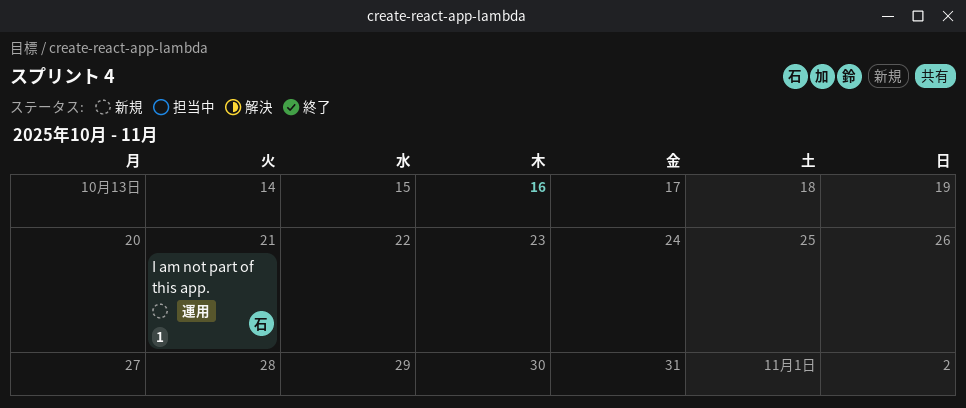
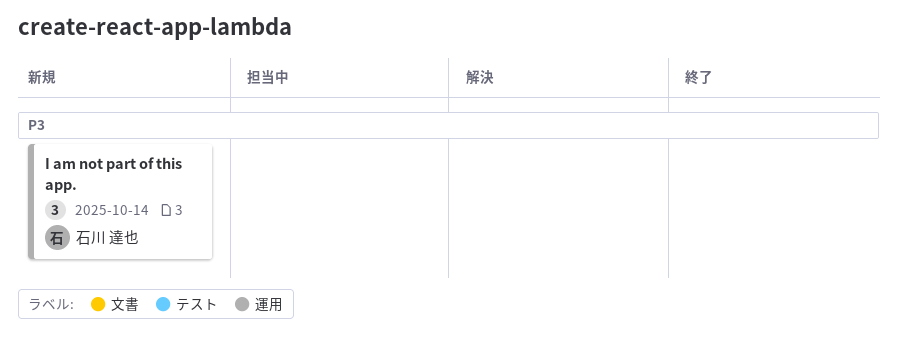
I am not part of this app., estimate: 1 -> 3
I am not part of this app., due: Oct 21 -> Oct 14

